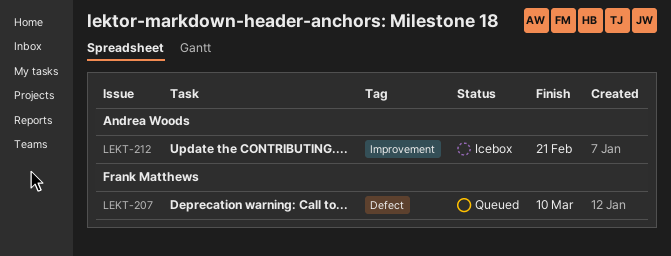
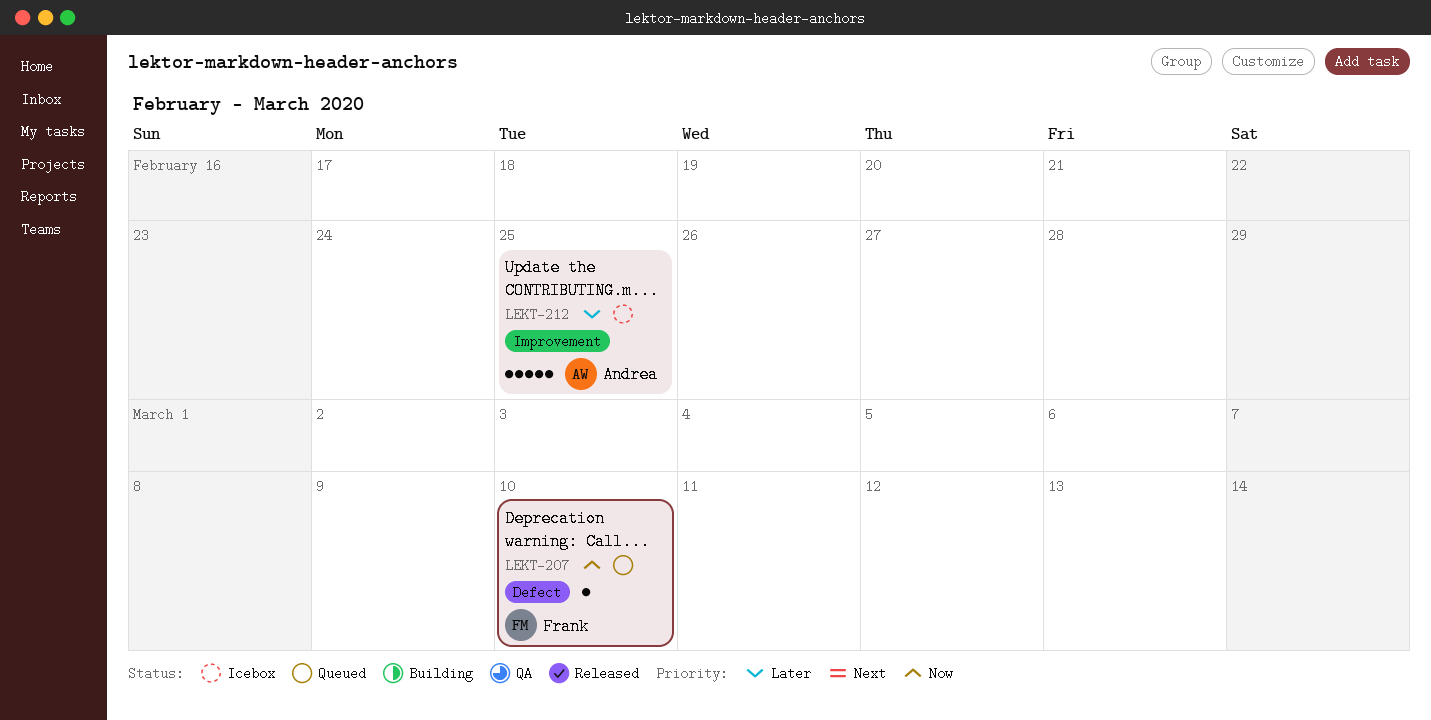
LEKT-212, due: Feb 21 -> Feb 25

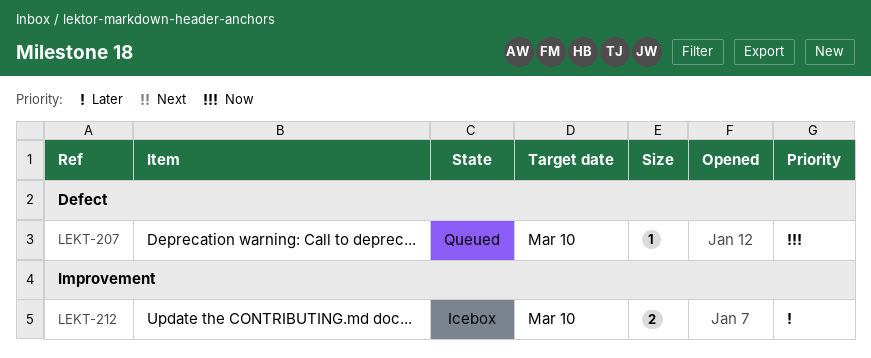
LEKT-212, estimate: 5 -> 2
LEKT-212, due: Feb 25 -> Mar 10

